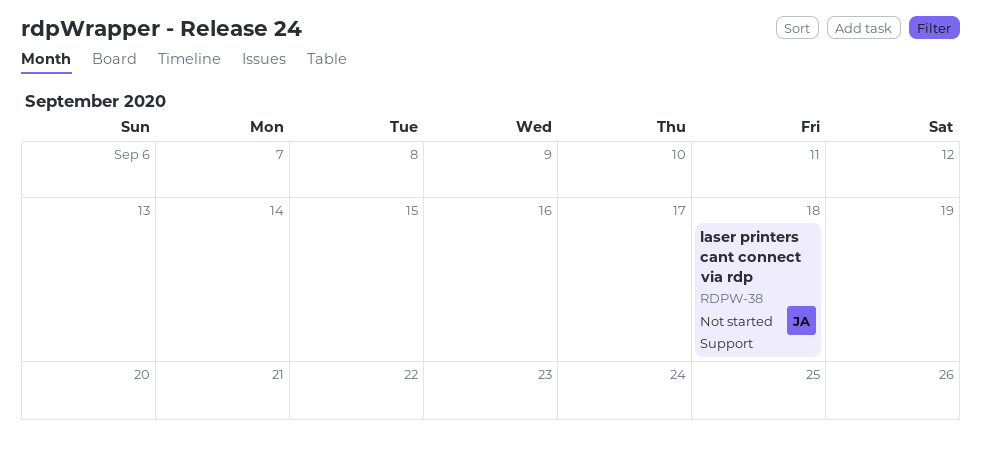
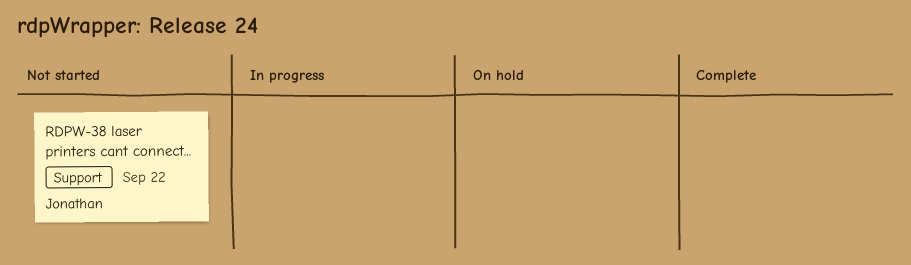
RDPW-38, due: Sep 18 -> Sep 22

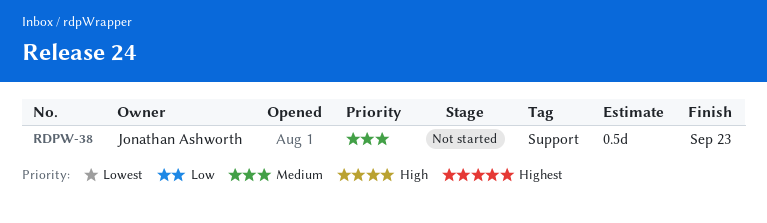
RDPW-38, due: Sep 22 -> Sep 23

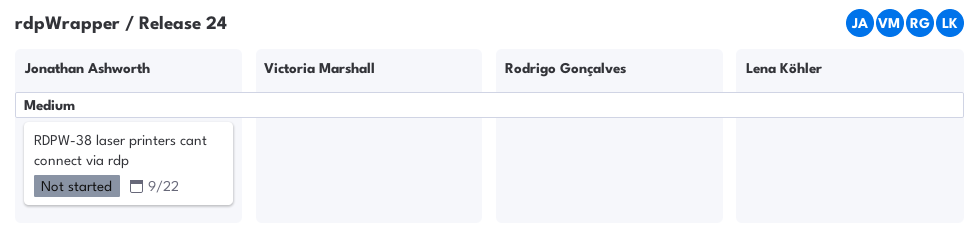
RDPW-38, due: Sep 23 -> Sep 22

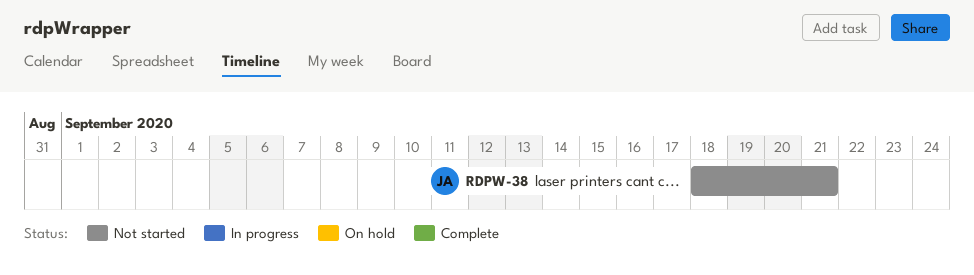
RDPW-38, due: Sep 22 -> Sep 21

